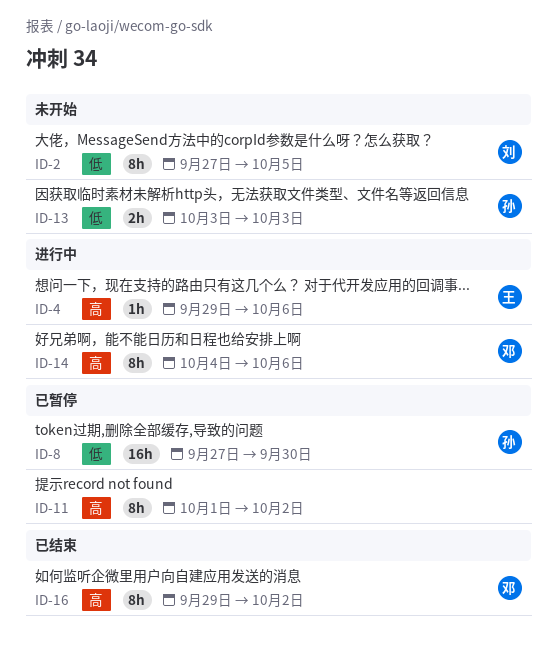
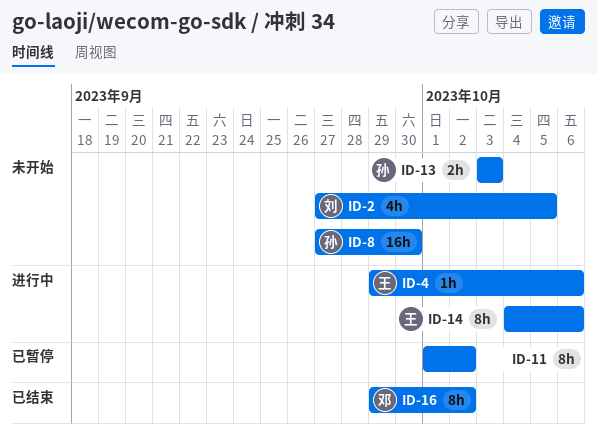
ID-2, estimate: 8h -> 4h
ID-8, status: 已暂停 -> 未开始
ID-14, owner: 邓 -> 王

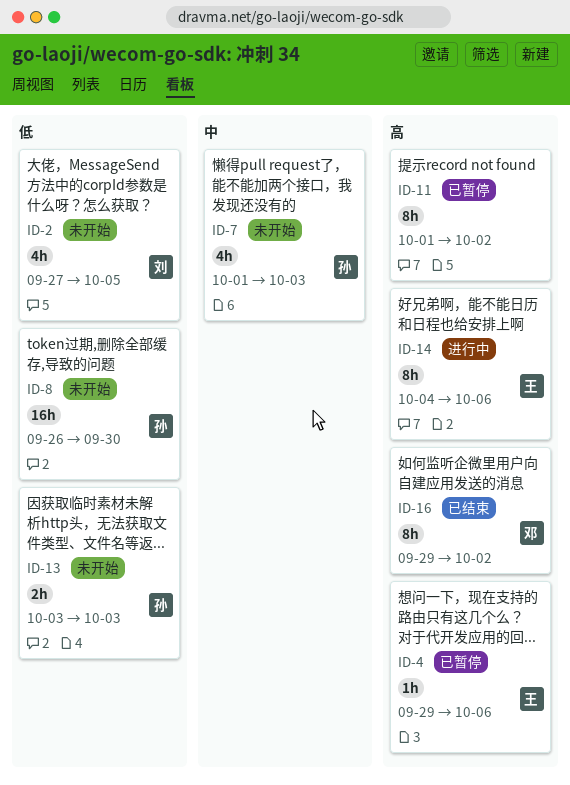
ID-4, status: 进行中 -> 已暂停
ID-7: none -> present
ID-8, start: Sep 27 -> Sep 26

